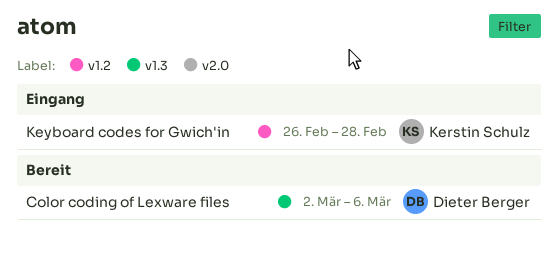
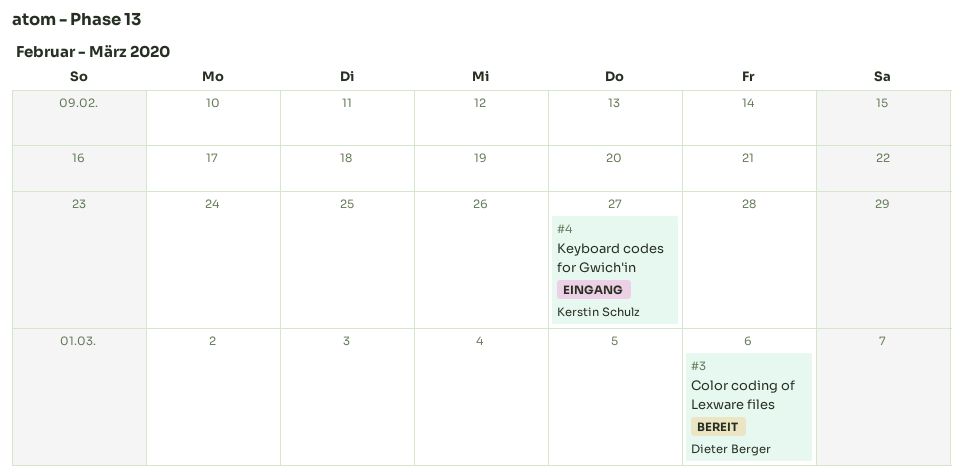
Keyboard codes for Gwich'in, due: Feb 28 -> Feb 27

